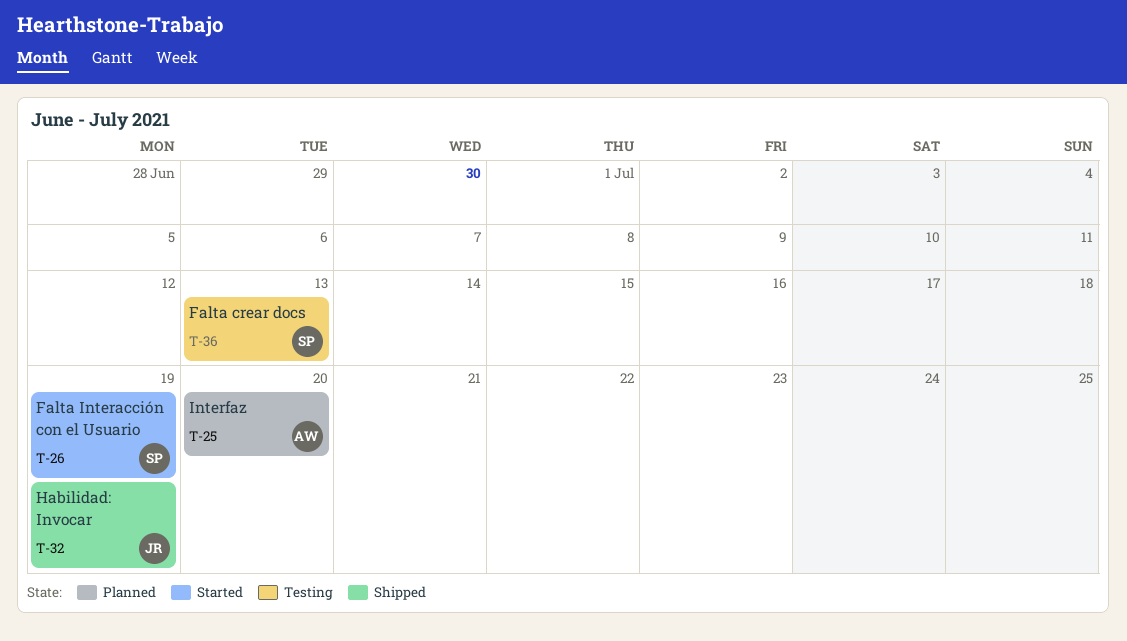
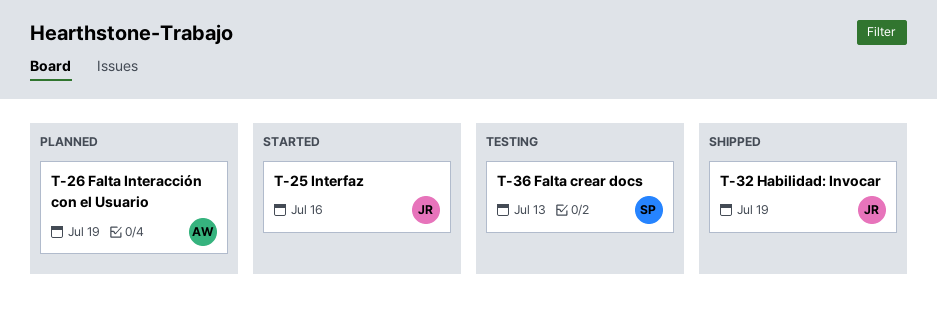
T-25, status: Planned -> Started
T-25, owner: AW -> JR
T-25, due: Jul 20 -> Jul 16
T-26, status: Started -> Planned
T-26, owner: SP -> AW

